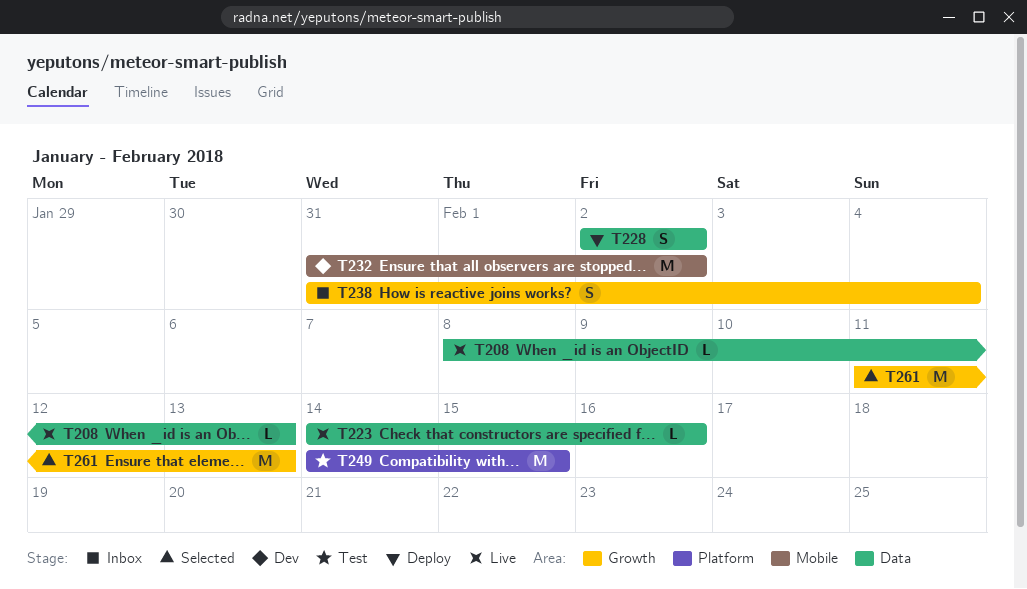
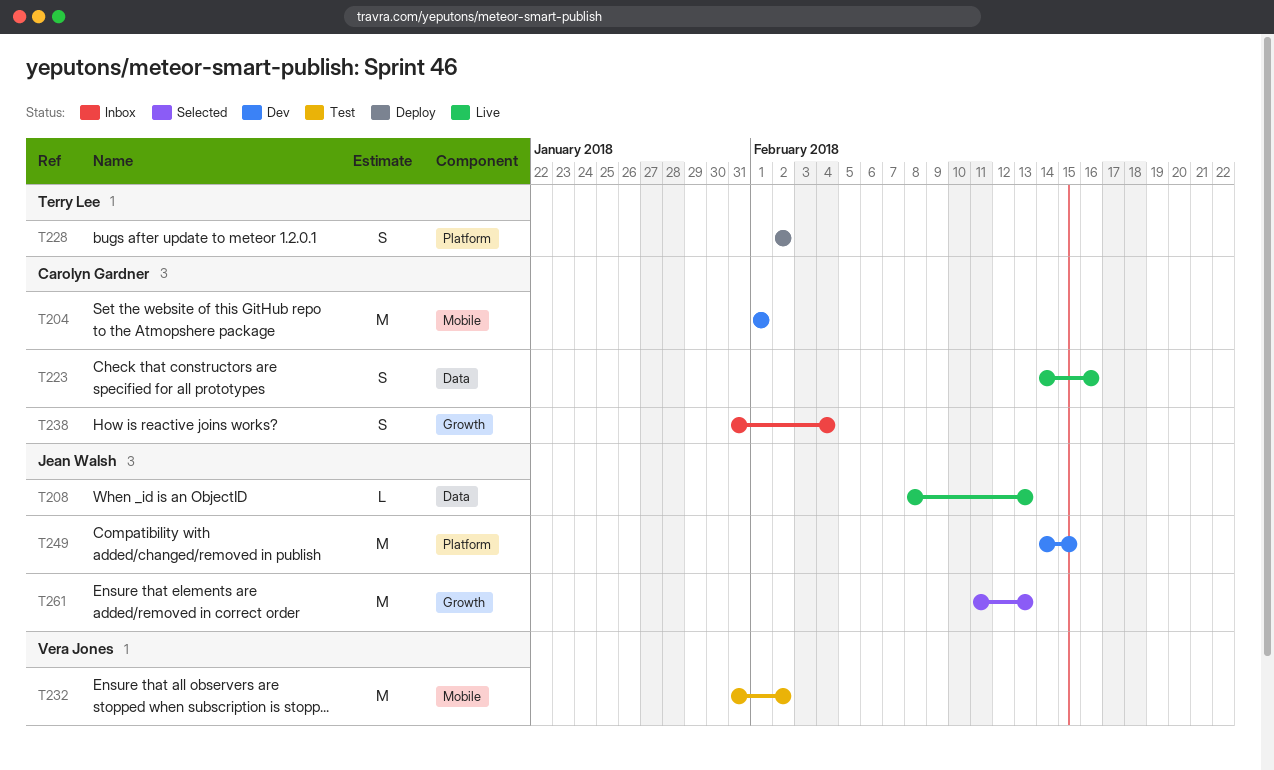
T204: none -> present
T223, estimate: L -> S
T228, label: Data -> Platform
T232, status: Dev -> Test
T249, status: Test -> Dev

